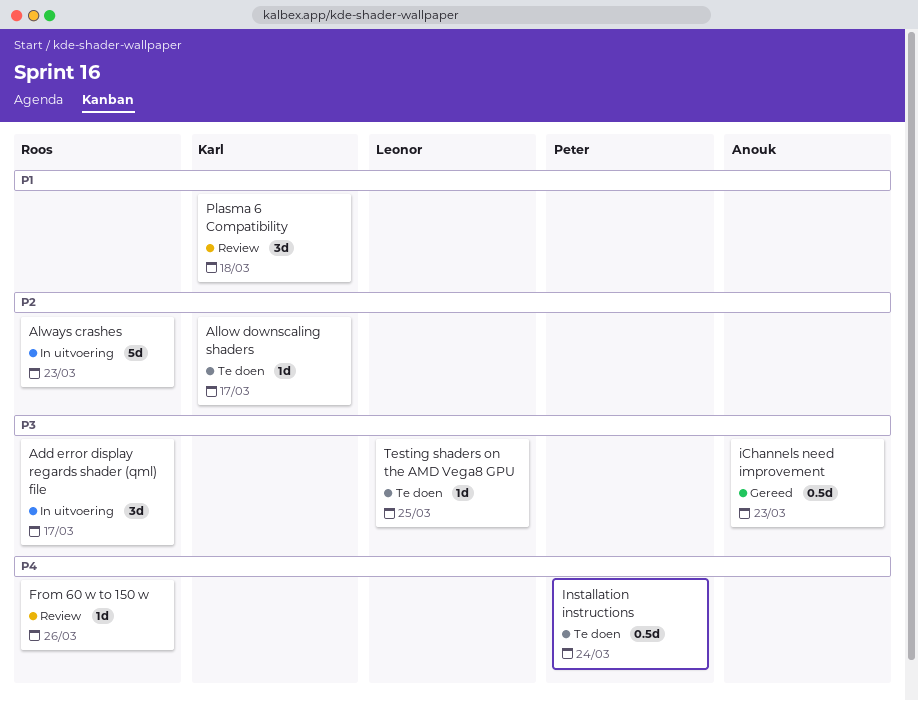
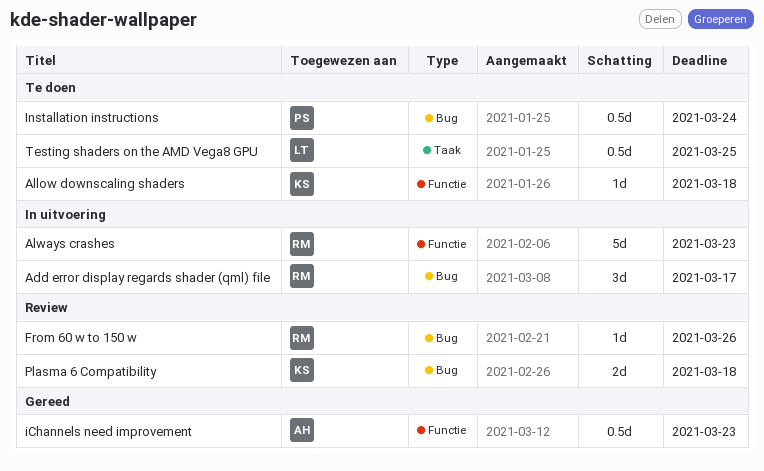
Allow downscaling shaders, due: Mar 17 -> Mar 18
Plasma 6 Compatibility, estimate: 3d -> 2d
Testing shaders on the AMD Vega8 GPU, estimate: 1d -> 0.5d

